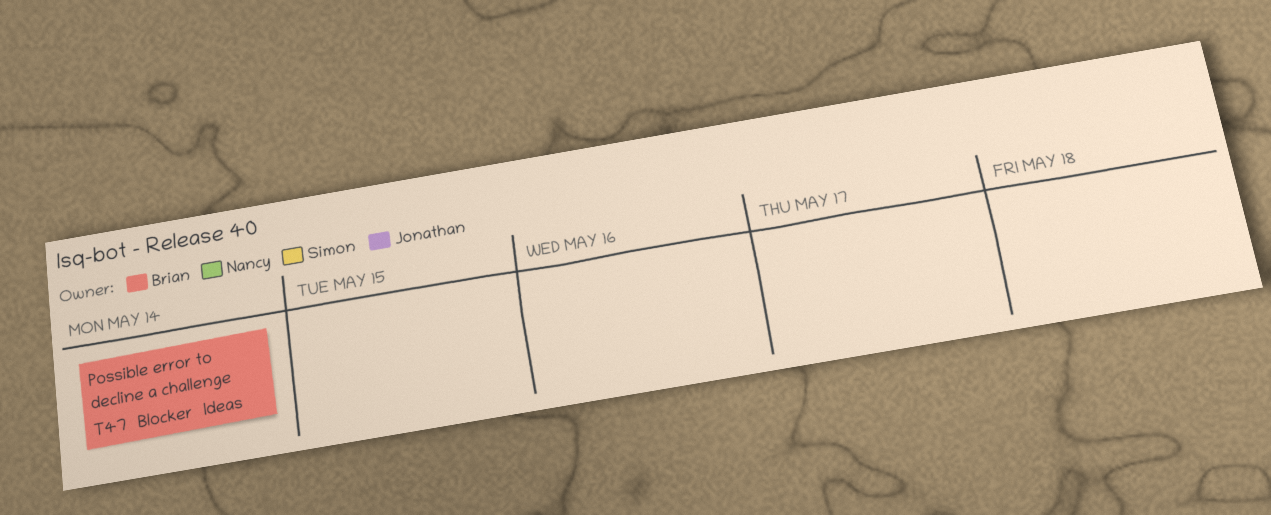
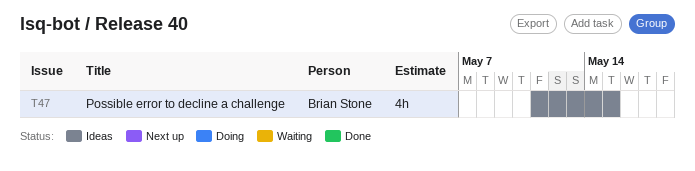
T47, due: May 14 -> May 15

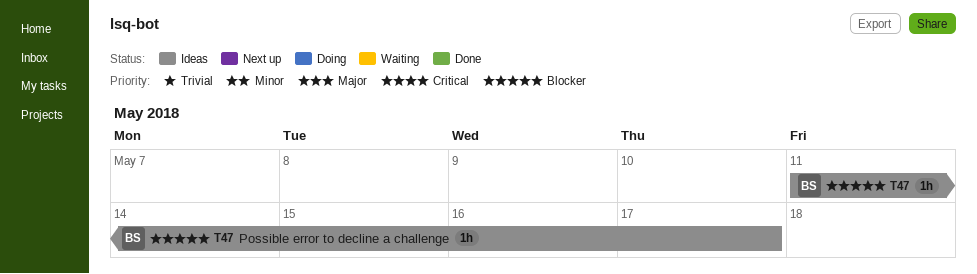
T47, estimate: 4h -> 1h
T47, due: May 15 -> May 17

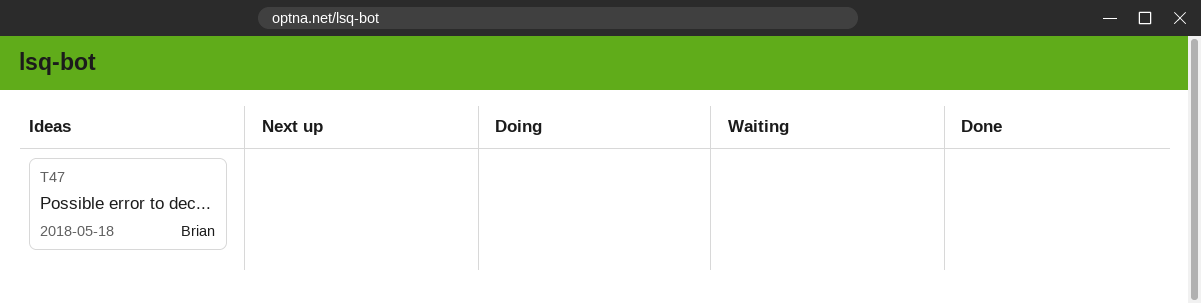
T47, due: May 17 -> May 18

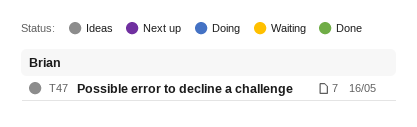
T47, due: May 18 -> May 16

